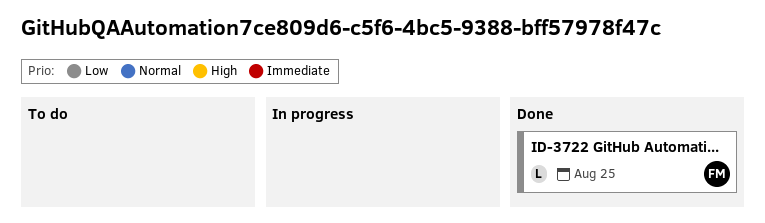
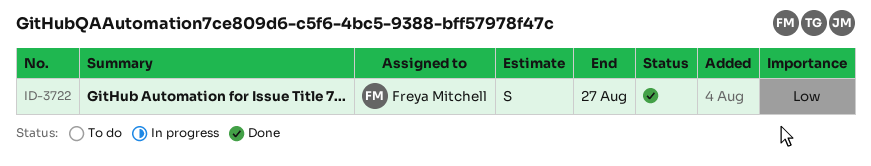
ID-3722, estimate: L -> S
ID-3722, due: Aug 25 -> Aug 27

